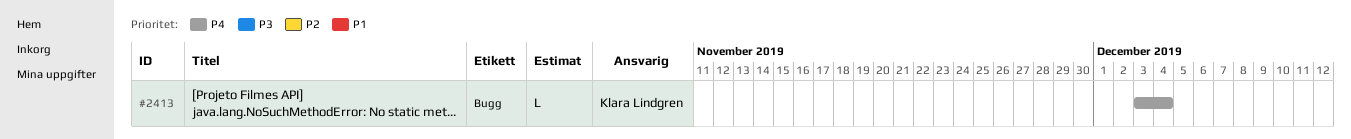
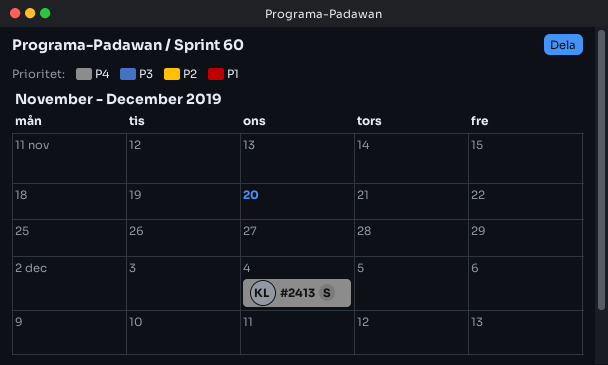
#2413, estimate: L -> S
#2413, start: Dec 3 -> Dec 4

